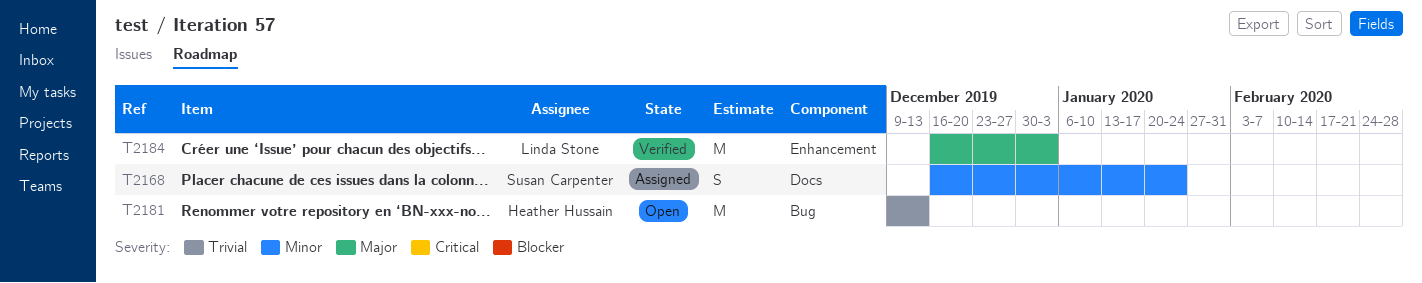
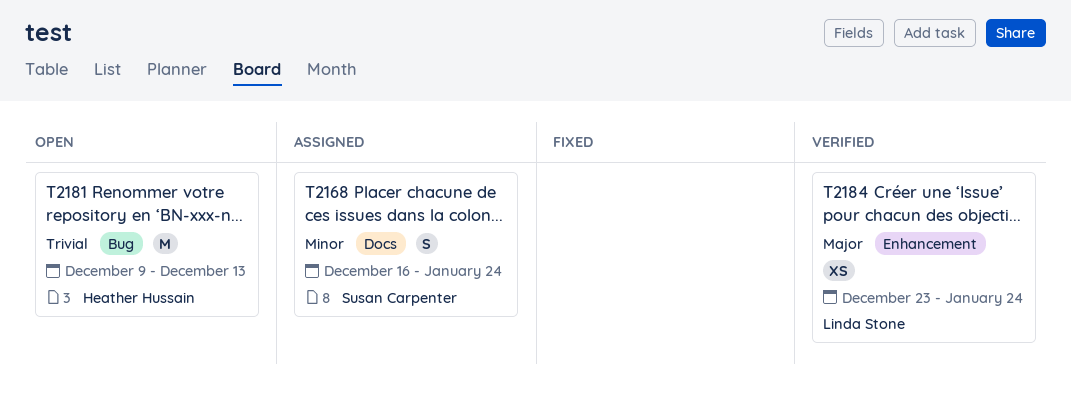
T2184, estimate: M -> XS
T2184, start: Dec 16 -> Dec 23
T2184, due: Jan 3 -> Jan 24

